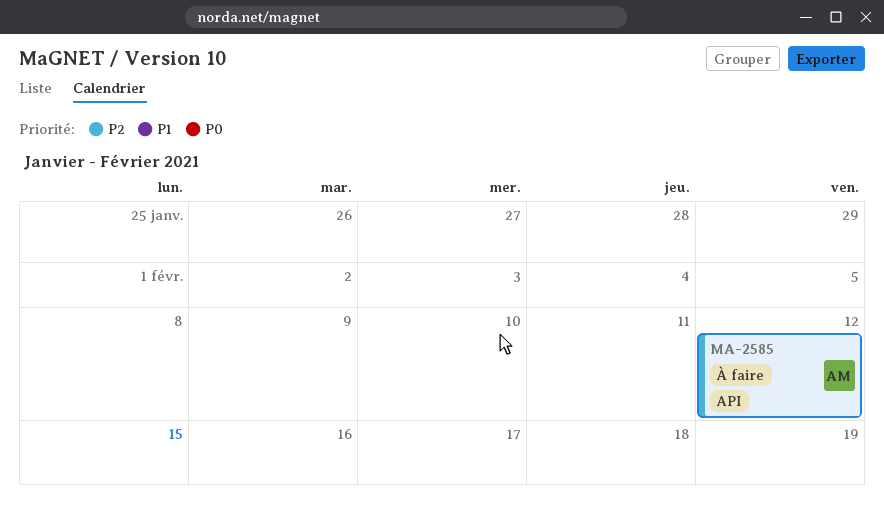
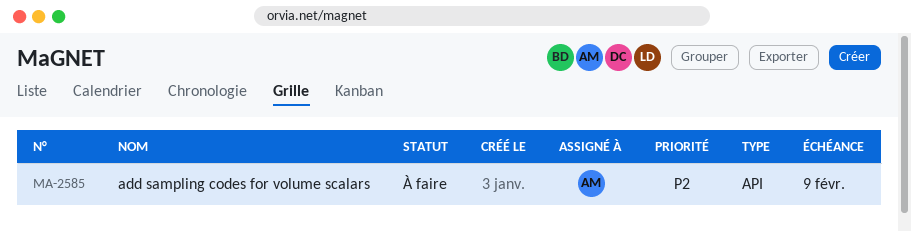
MA-2585, due: Feb 12 -> Feb 9

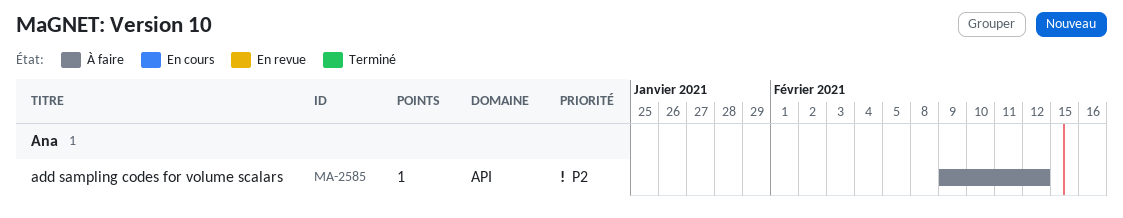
MA-2585, due: Feb 9 -> Feb 12

